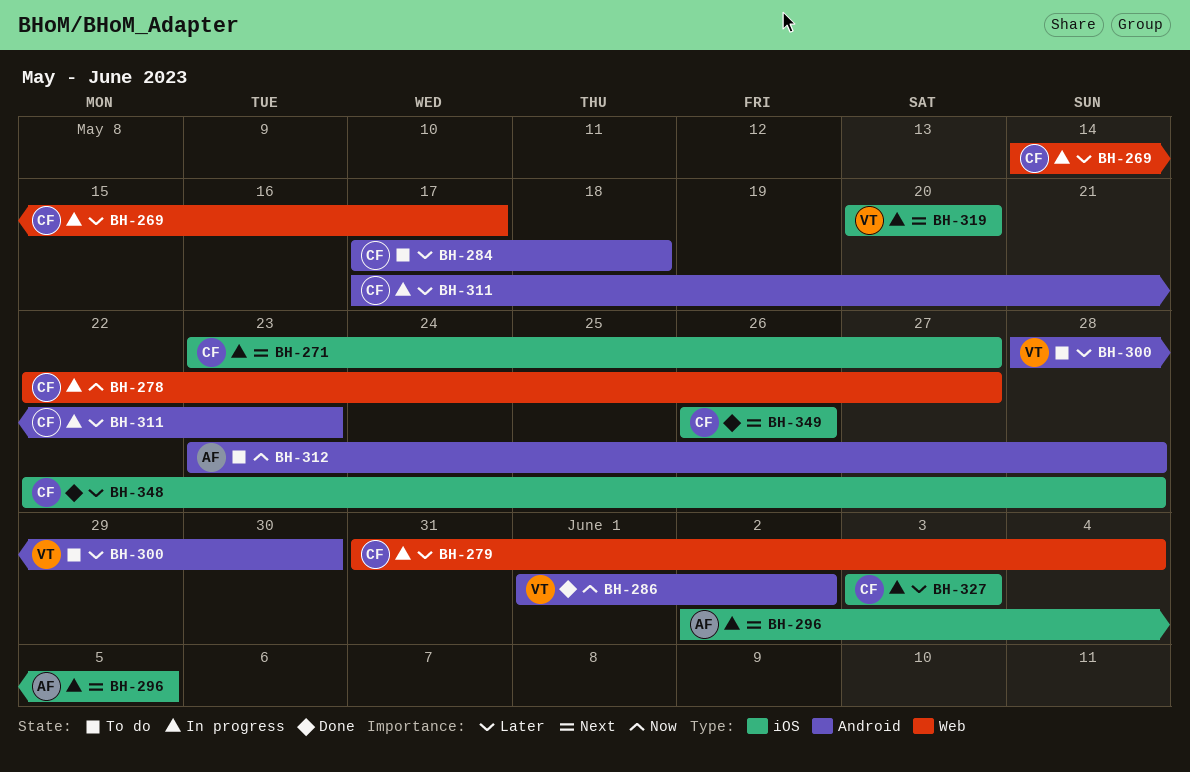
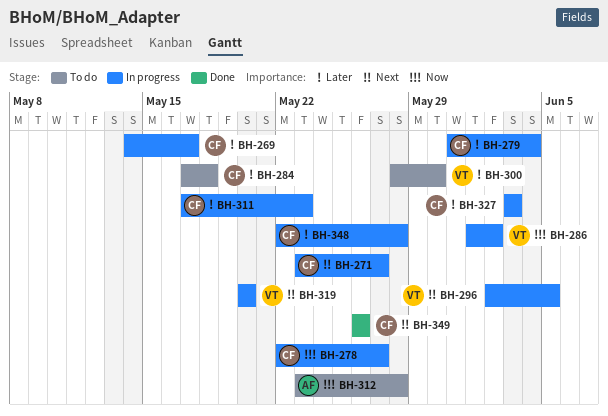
BH-286, status: Done -> In progress
BH-296, owner: AF -> VT
BH-348, status: Done -> In progress

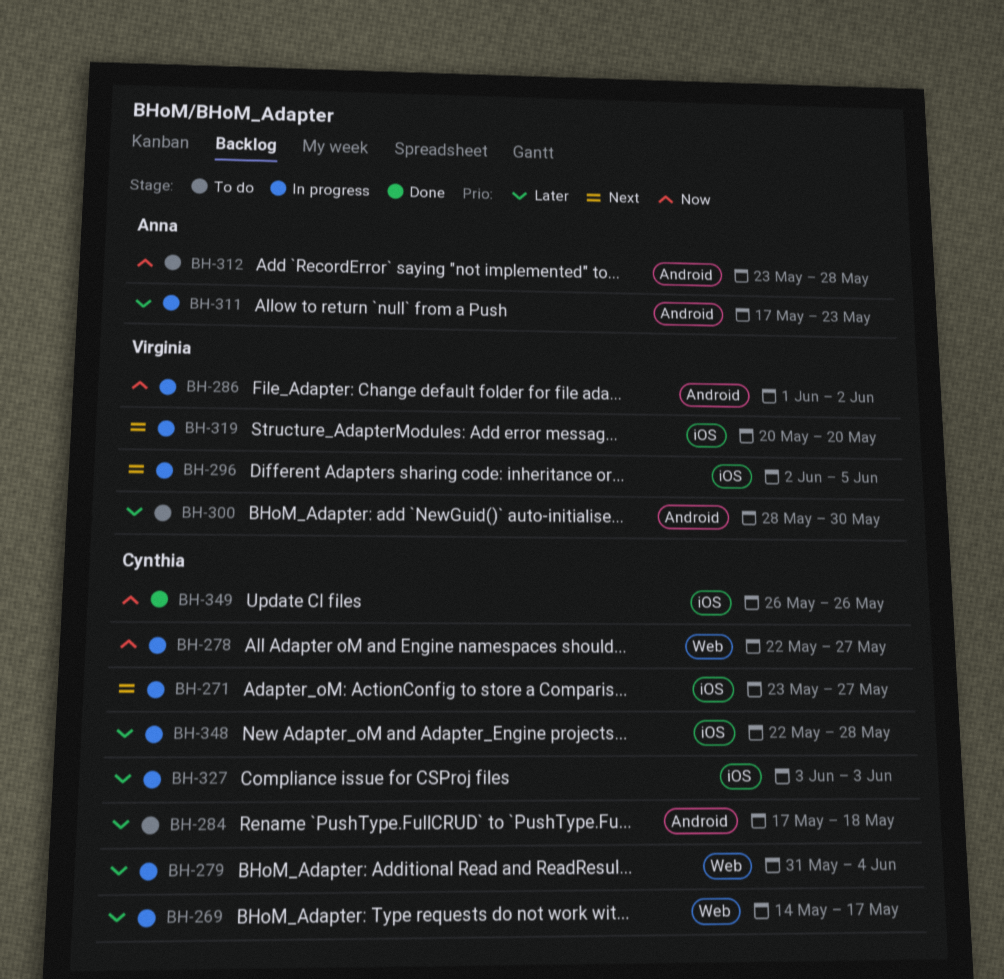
BH-311, owner: Cynthia -> Anna
BH-349, priority: Next -> Now

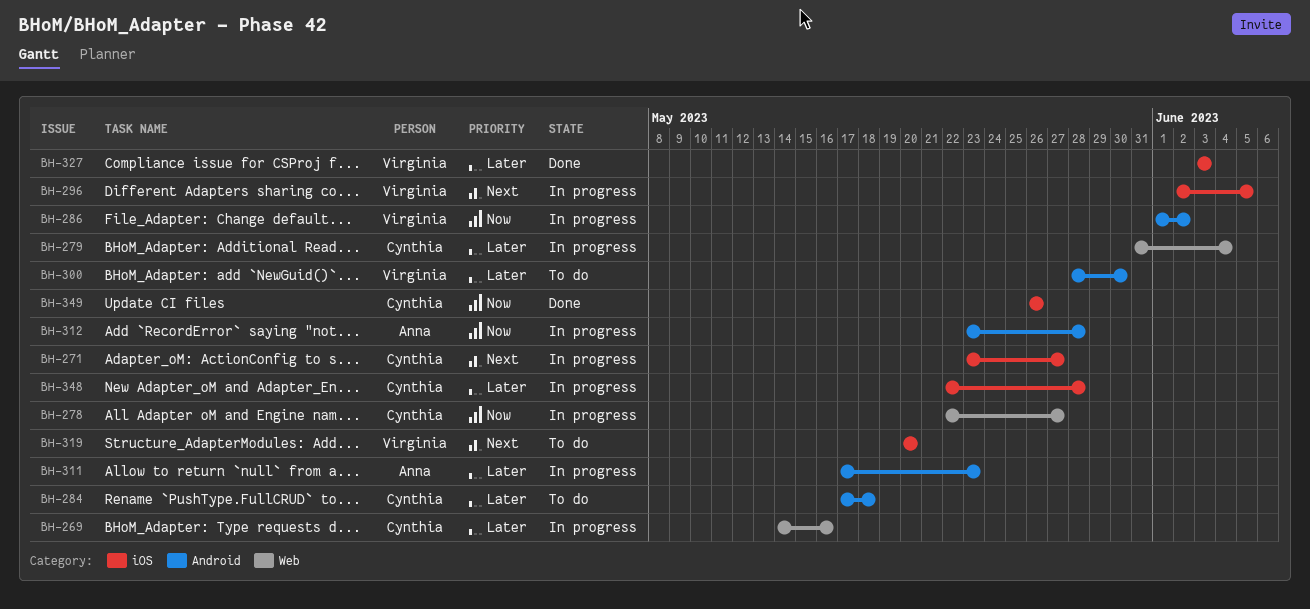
BH-269, due: May 17 -> May 16
BH-312, status: To do -> In progress
BH-319, status: In progress -> To do
BH-327, status: In progress -> Done
BH-327, owner: Cynthia -> Virginia

